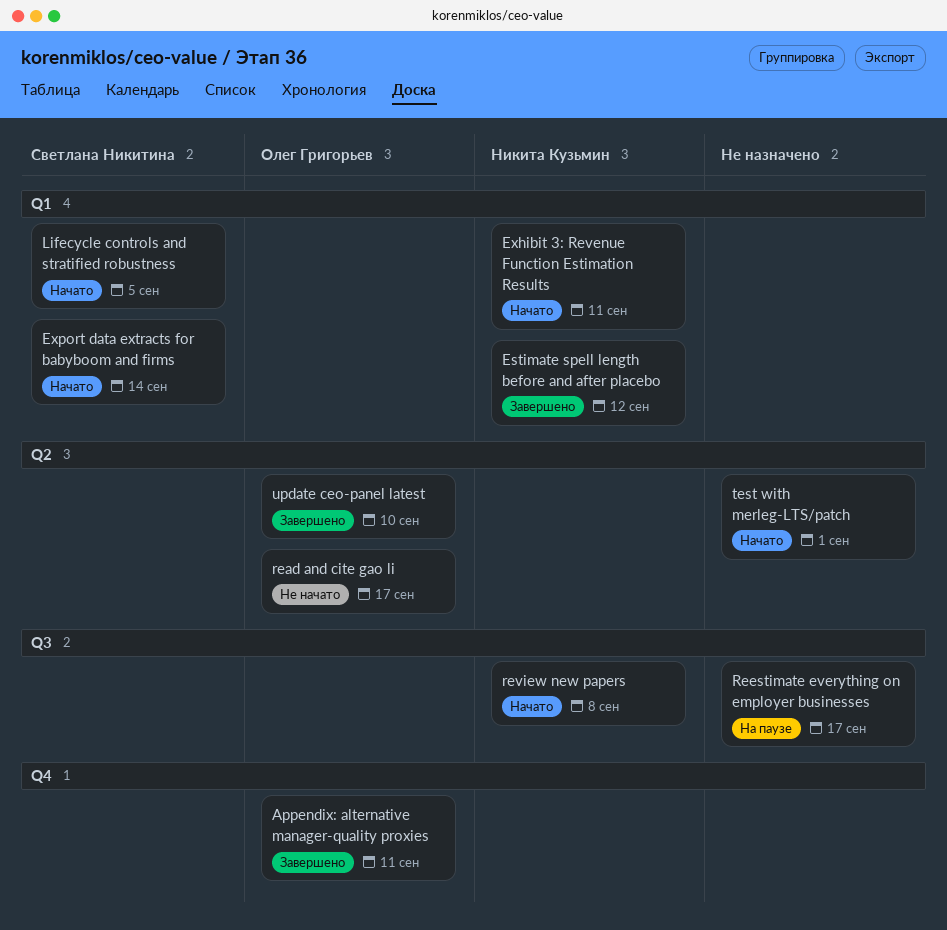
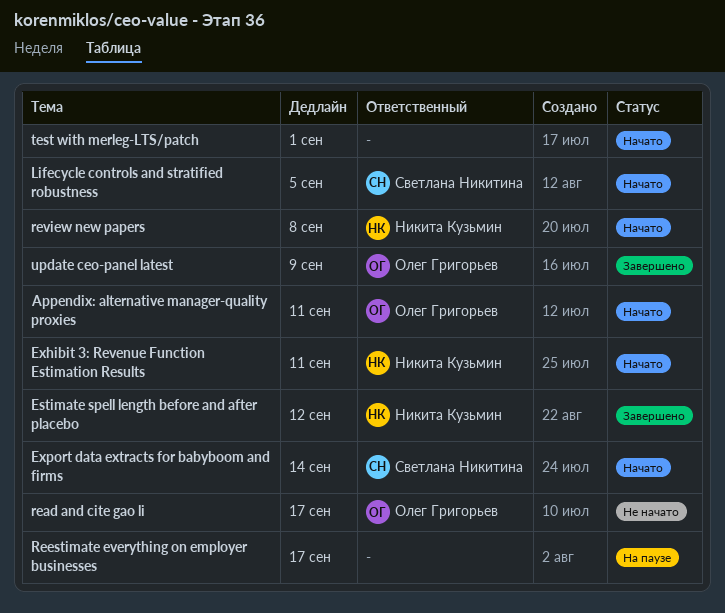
Appendix: alternative manager-quality proxies, status: Завершено -> Начато
update ceo-panel latest, due: Sep 10 -> Sep 9

